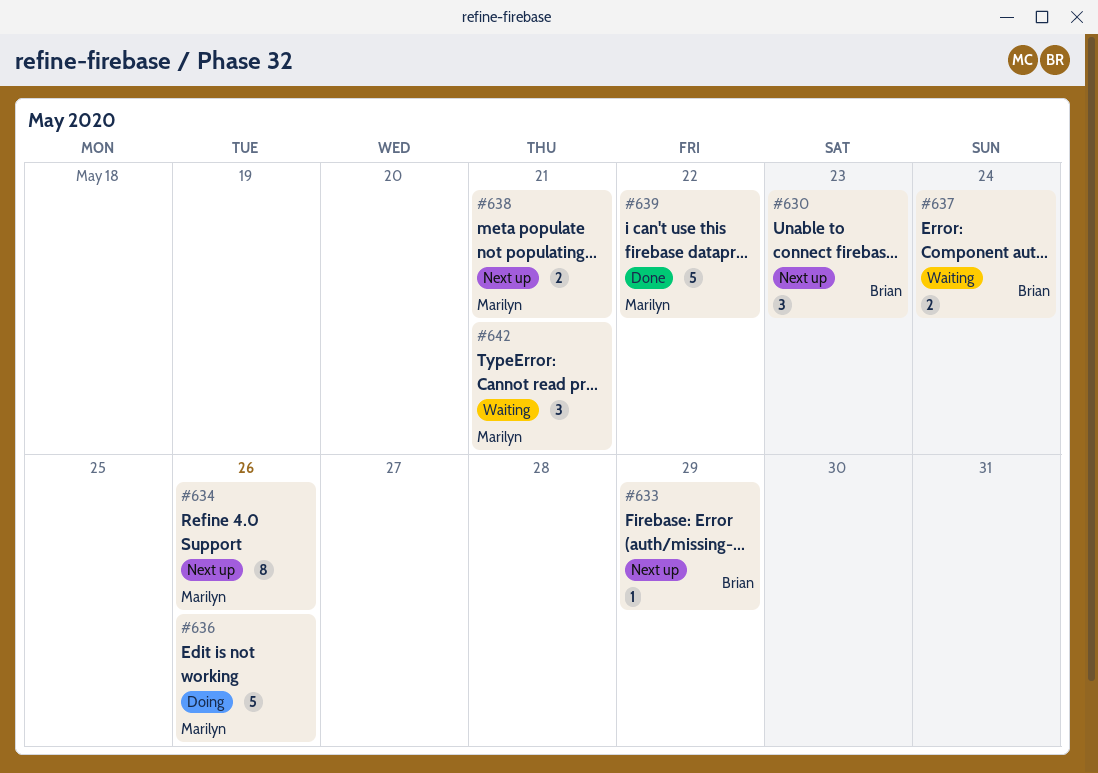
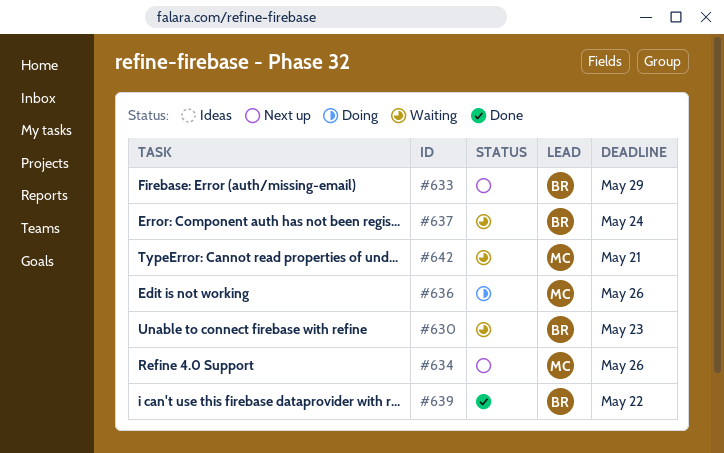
#630, status: Next up -> Waiting
#638: present -> none
#639, owner: Marilyn -> Brian

